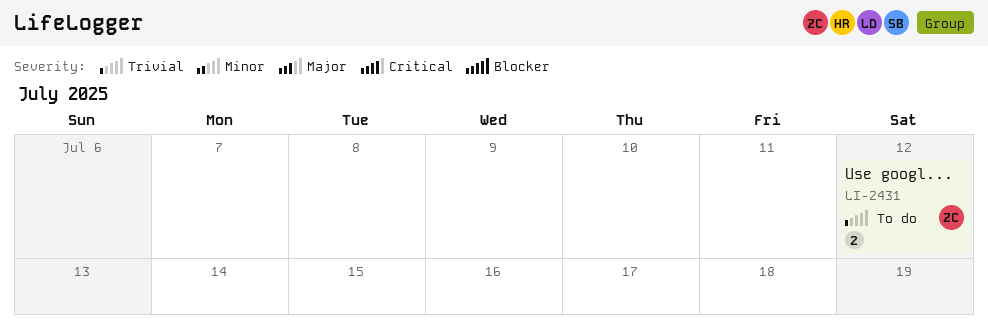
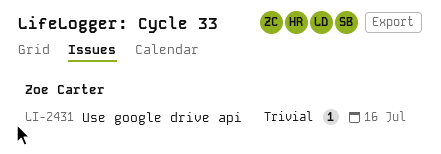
LI-2431, estimate: 2 -> 1
LI-2431, due: Jul 12 -> Jul 16

